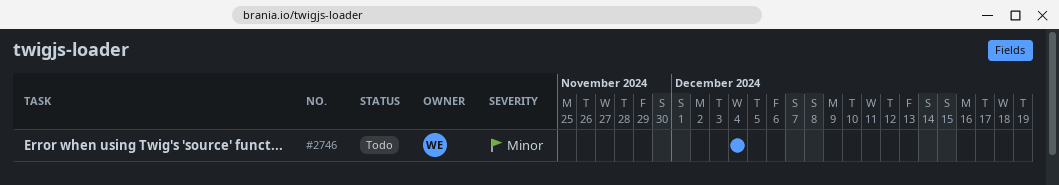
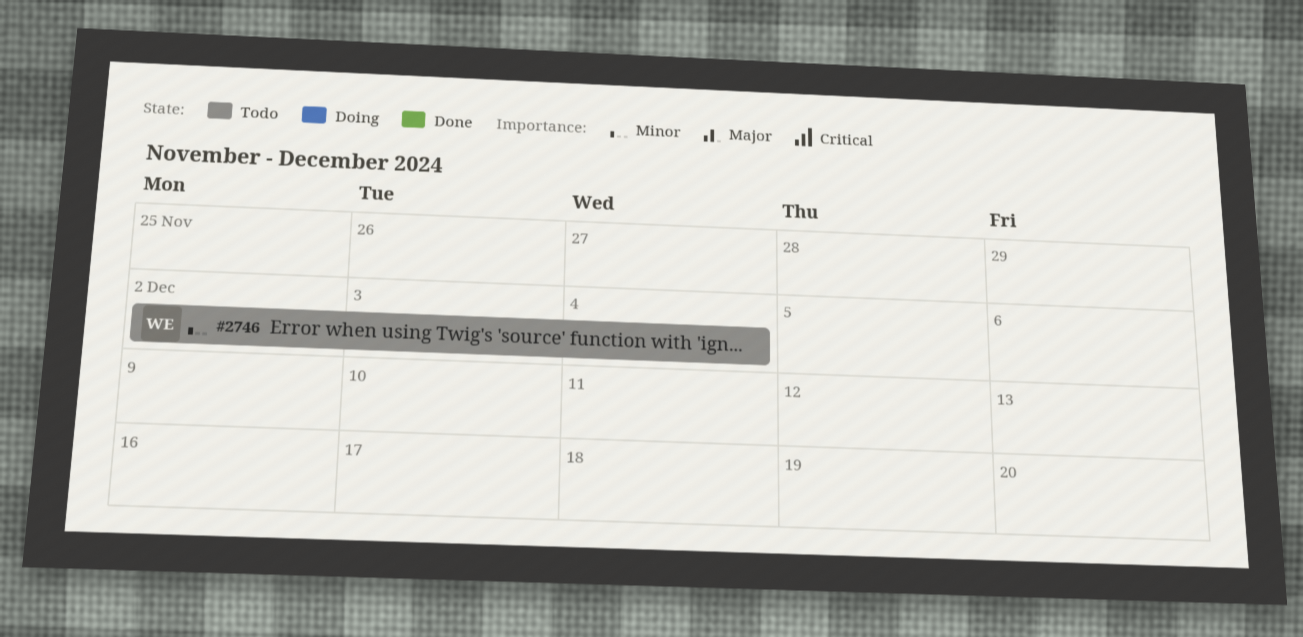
#2746, start: Dec 4 -> Dec 2

